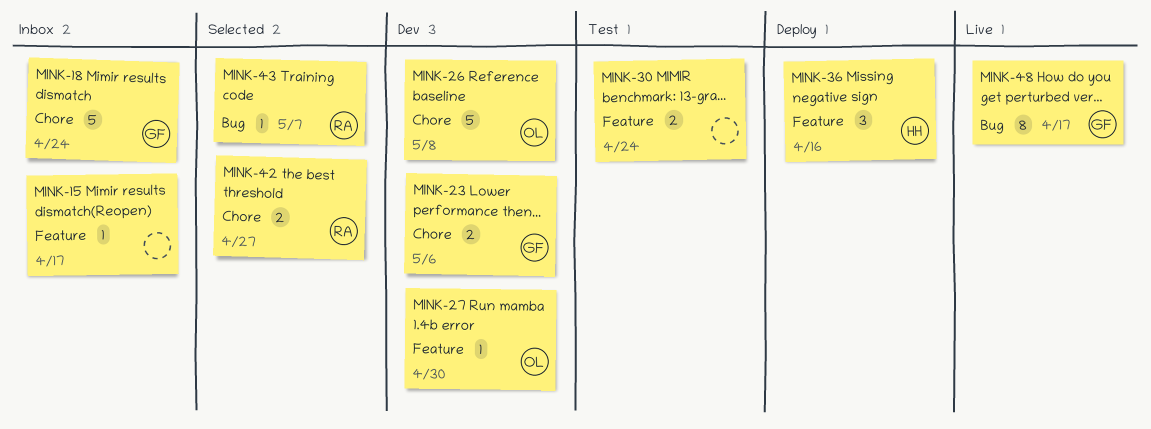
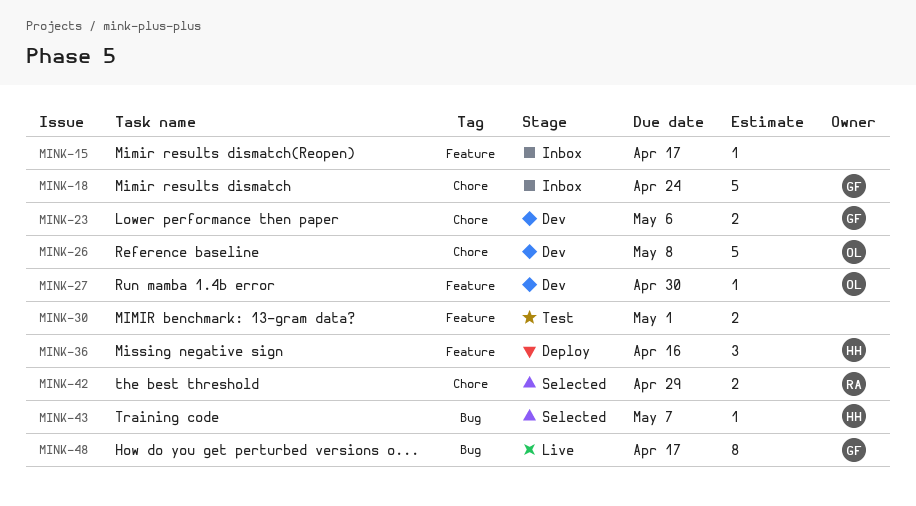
MINK-30, due: Apr 24 -> May 1
MINK-42, due: Apr 27 -> Apr 29
MINK-43, owner: RA -> HH

